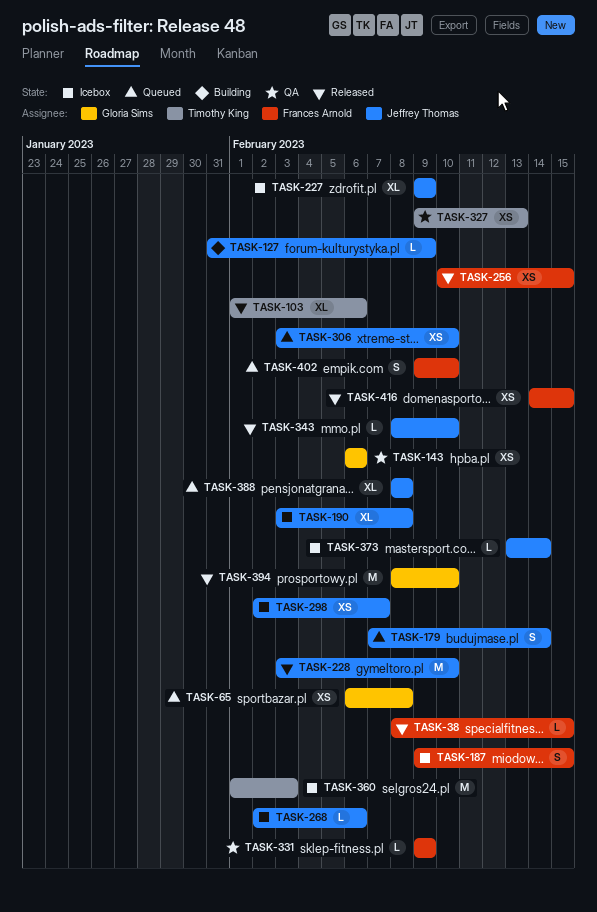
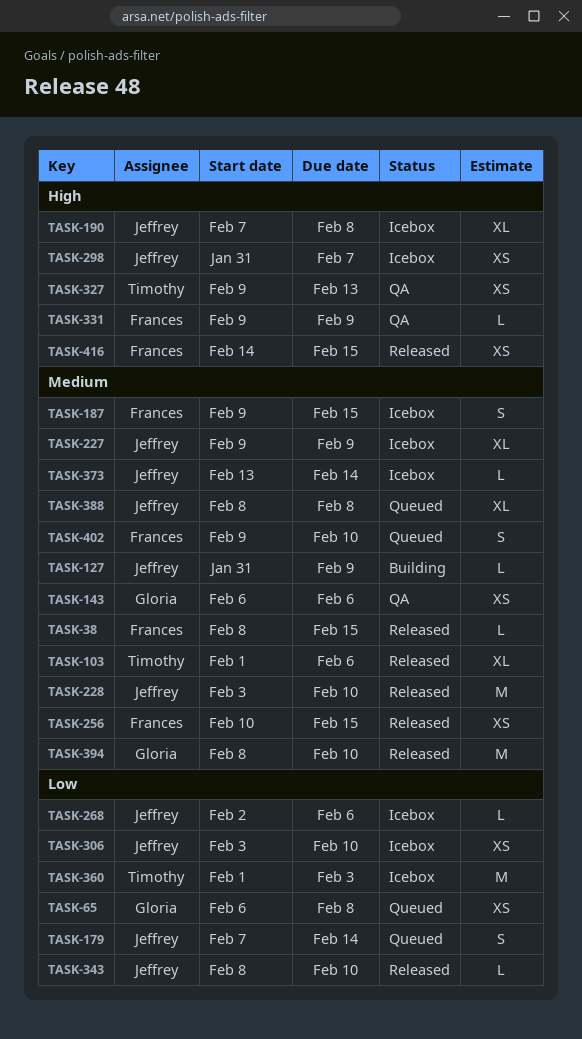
TASK-190, start: Feb 3 -> Feb 7
TASK-298, start: Feb 2 -> Jan 31
TASK-306, status: Queued -> Icebox

